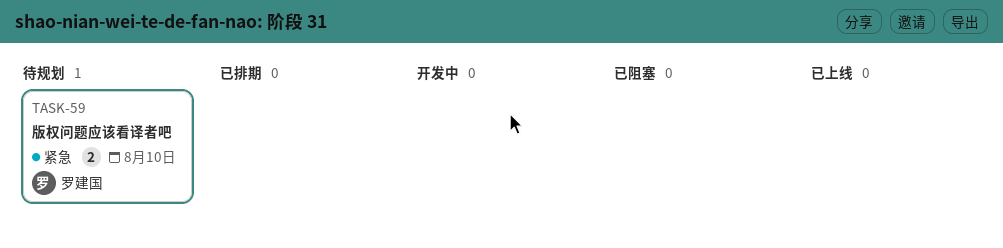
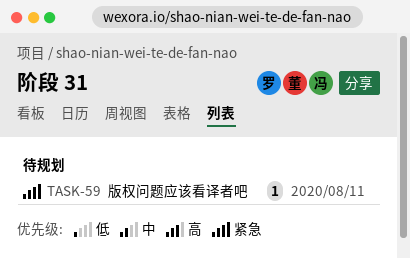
TASK-59, estimate: 2 -> 1
TASK-59, due: Aug 10 -> Aug 11

